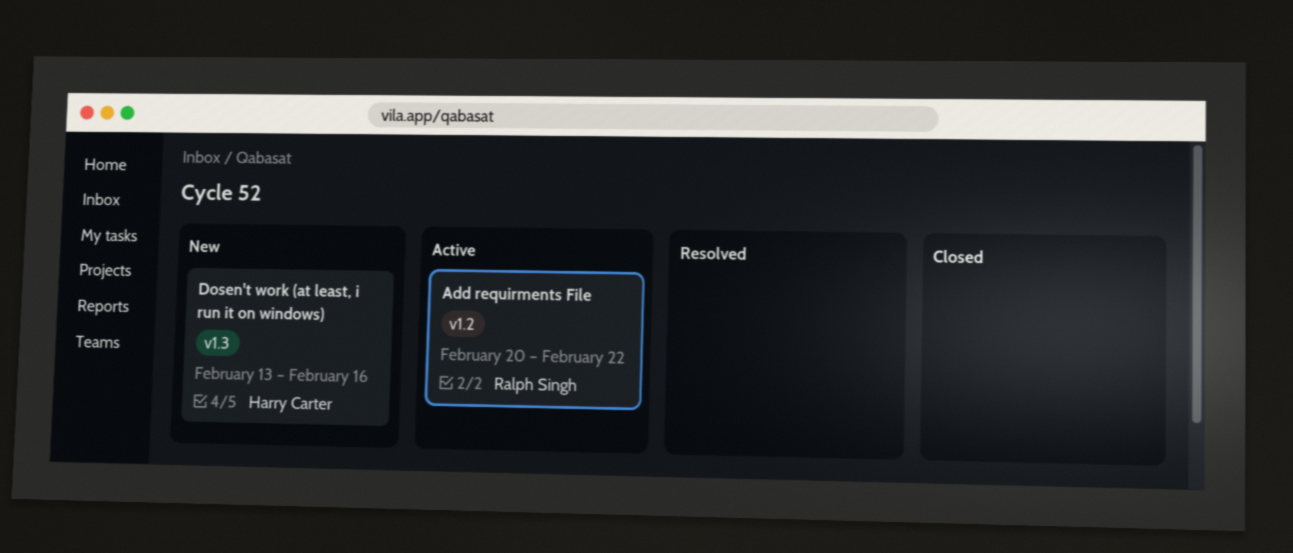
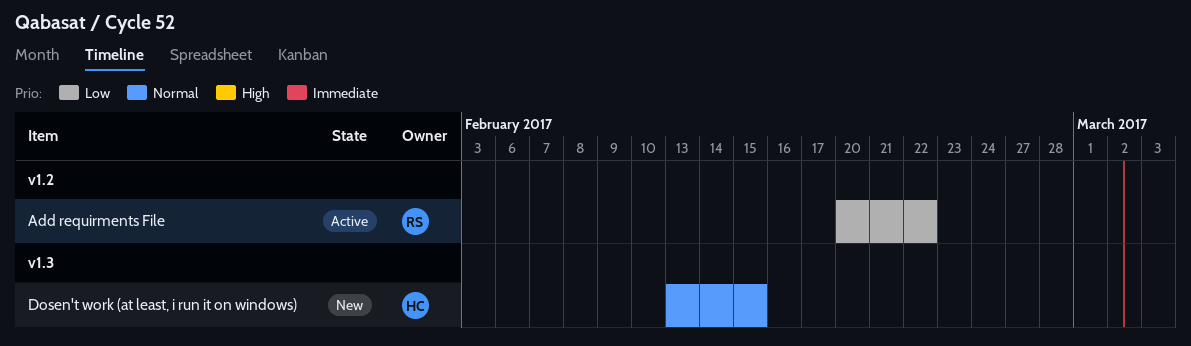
Dosen't work (at least, i run it on windows), due: Feb 16 -> Feb 15

